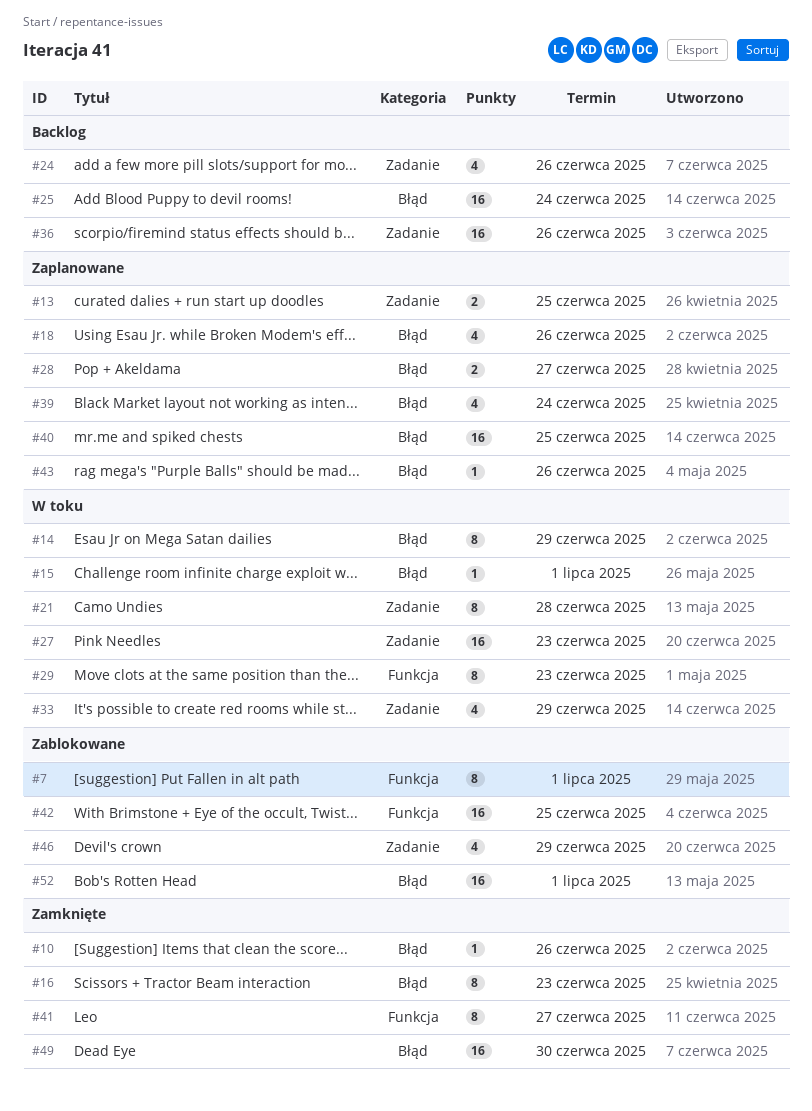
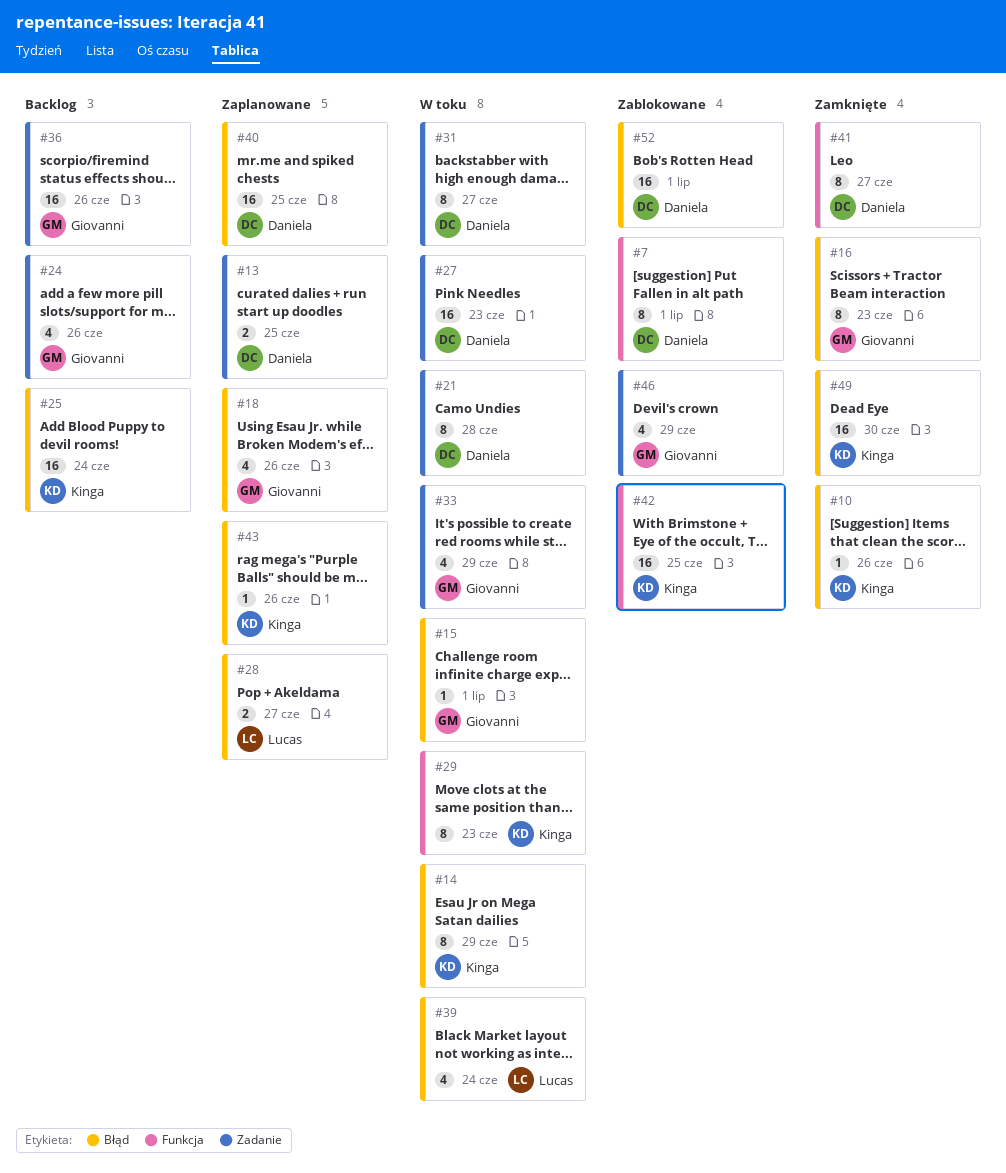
#31: none -> present
#39, status: Zaplanowane -> W toku

